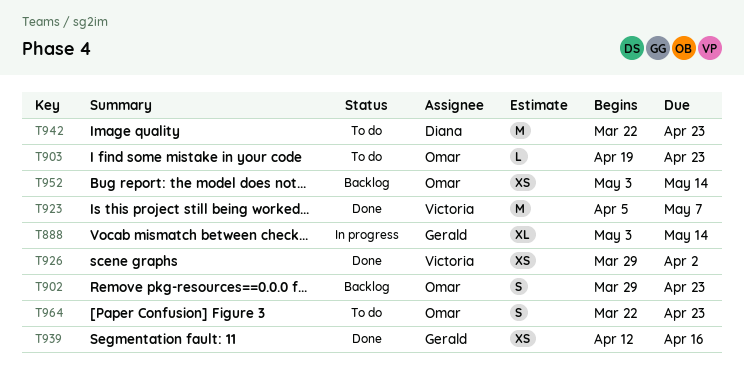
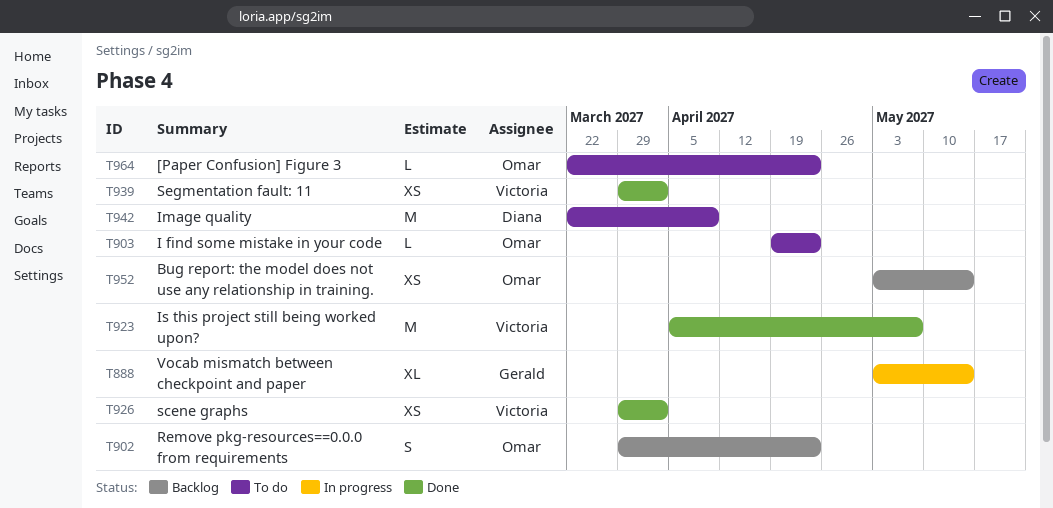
T939, owner: Gerald -> Victoria
T939, start: Apr 12 -> Mar 29
T939, due: Apr 16 -> Apr 2
T942, due: Apr 23 -> Apr 9
T964, estimate: S -> L

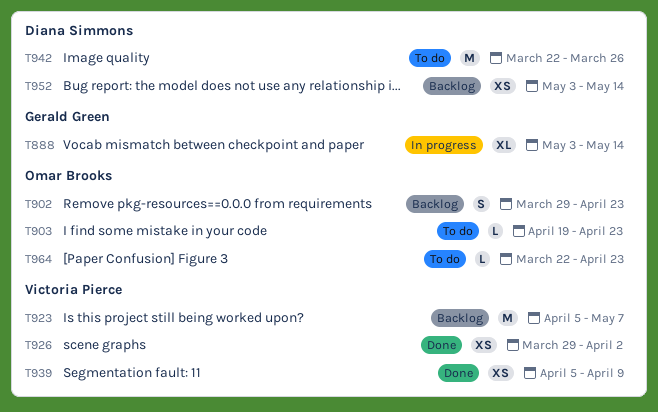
T923, status: Done -> Backlog
T939, start: Mar 29 -> Apr 5
T939, due: Apr 2 -> Apr 9
T942, due: Apr 9 -> Mar 26
T952, owner: Omar Brooks -> Diana Simmons

